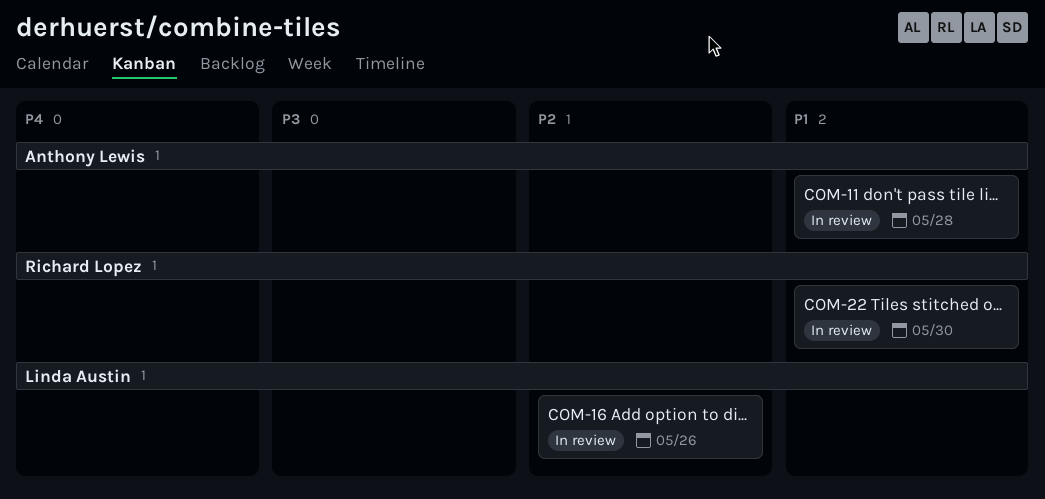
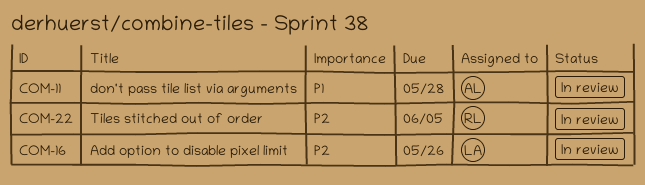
COM-22, priority: P1 -> P2
COM-22, due: May 30 -> Jun 5

